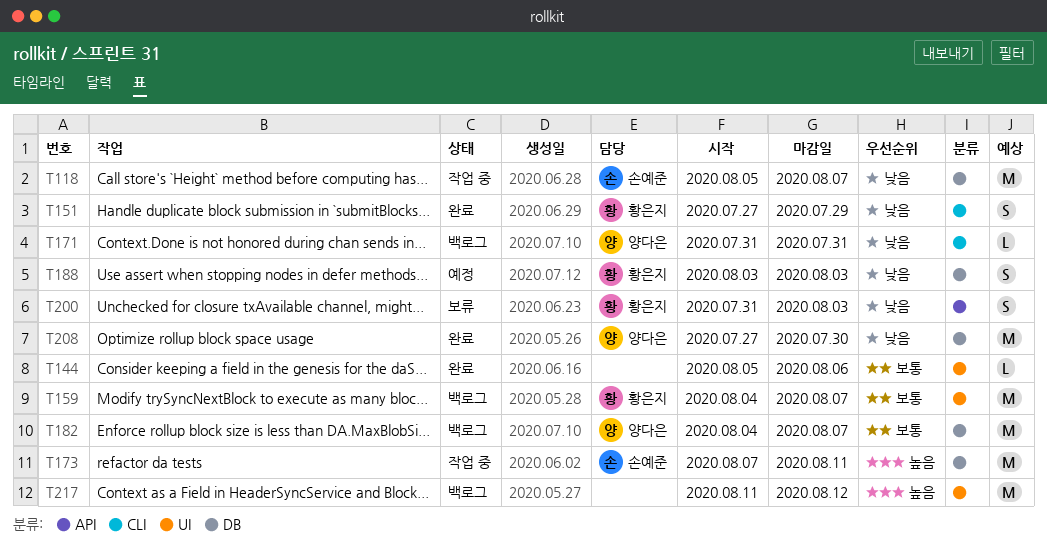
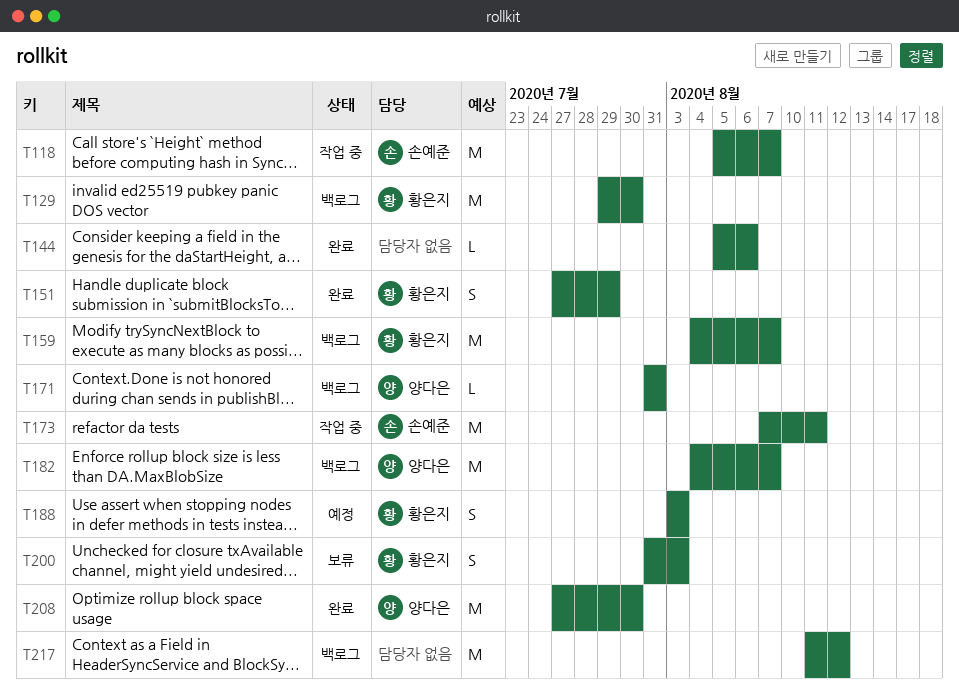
T129: none -> present

